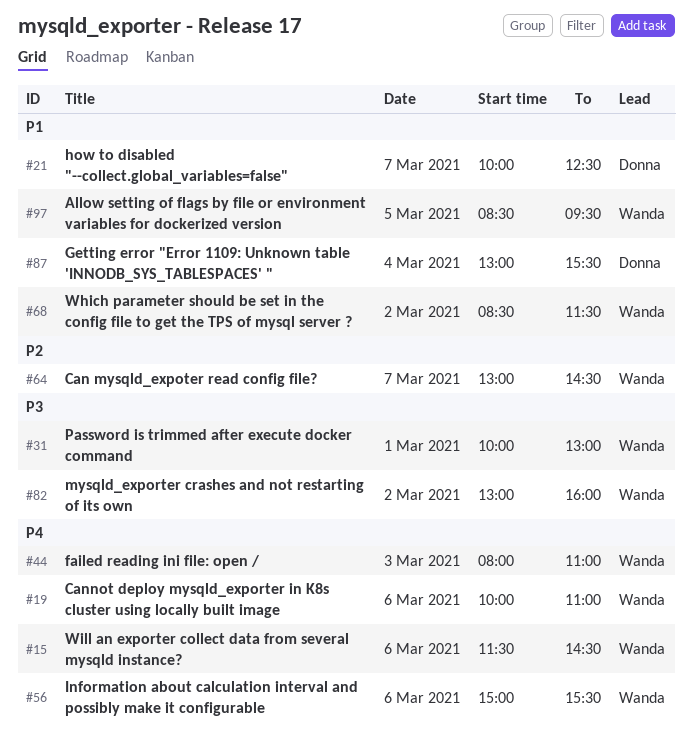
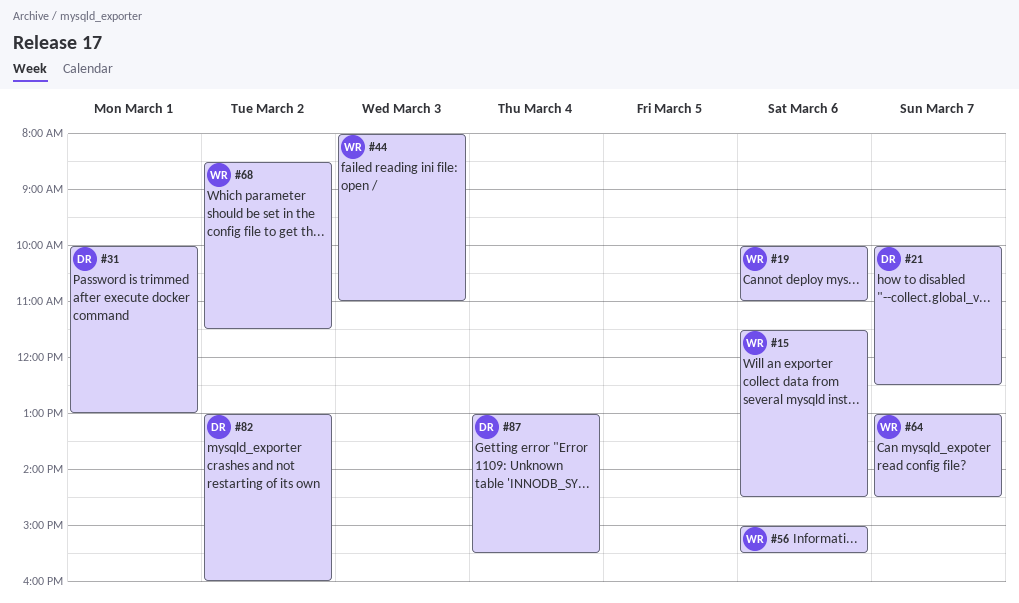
#31, owner: Wanda -> Donna
#82, owner: Wanda -> Donna
#97: present -> none

